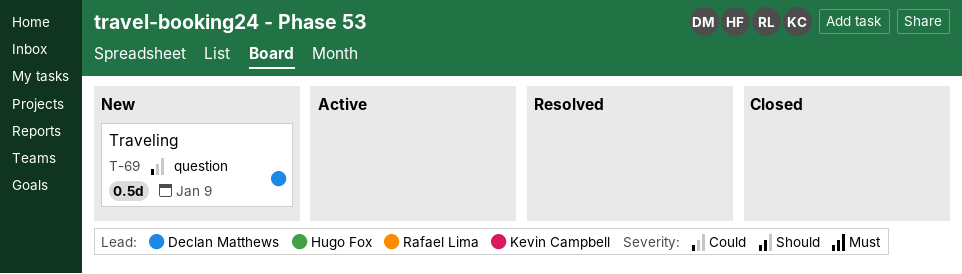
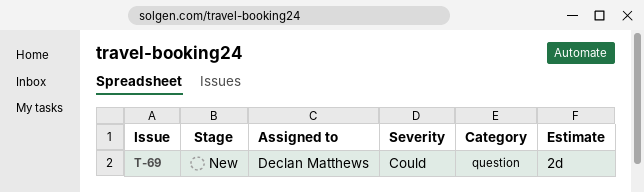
T-69, estimate: 0.5d -> 2d

